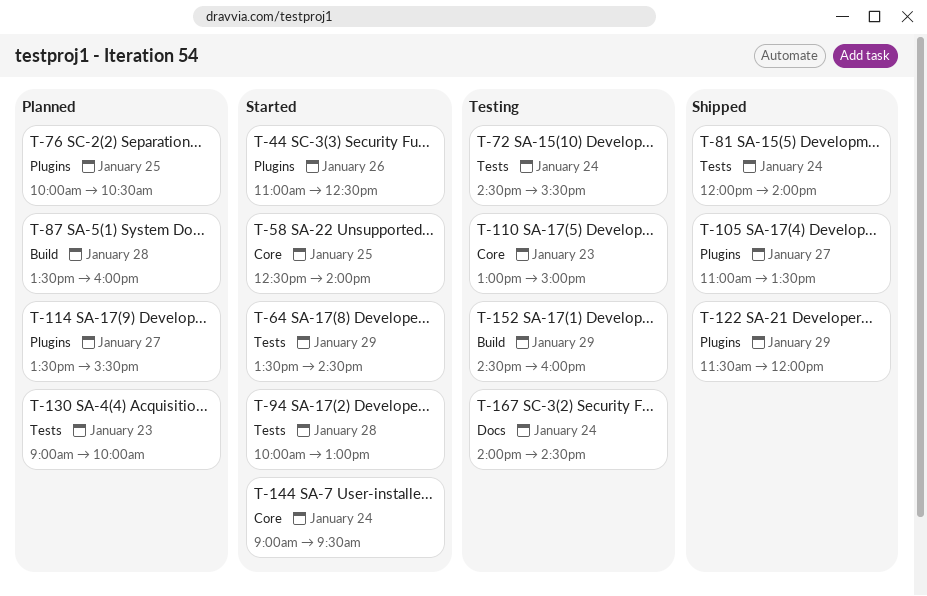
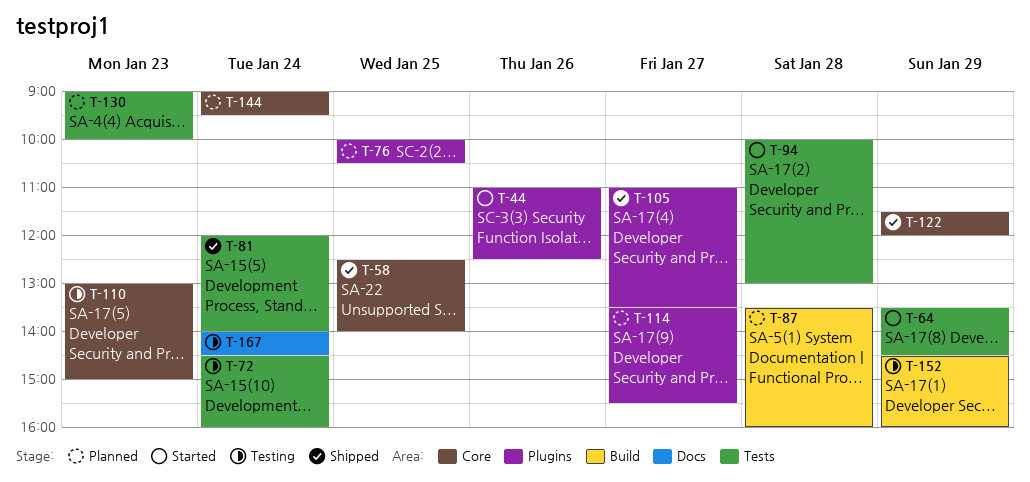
T-58, status: Started -> Shipped
T-72, ends: 15:30 -> 16:00
T-122, label: Plugins -> Core
T-144, status: Started -> Planned

